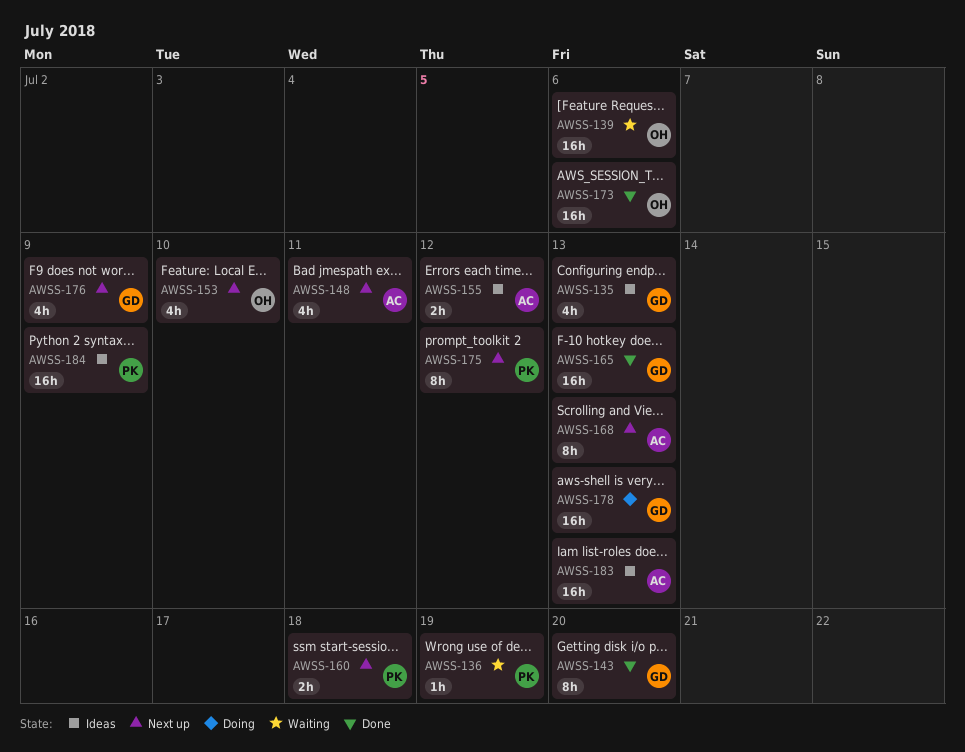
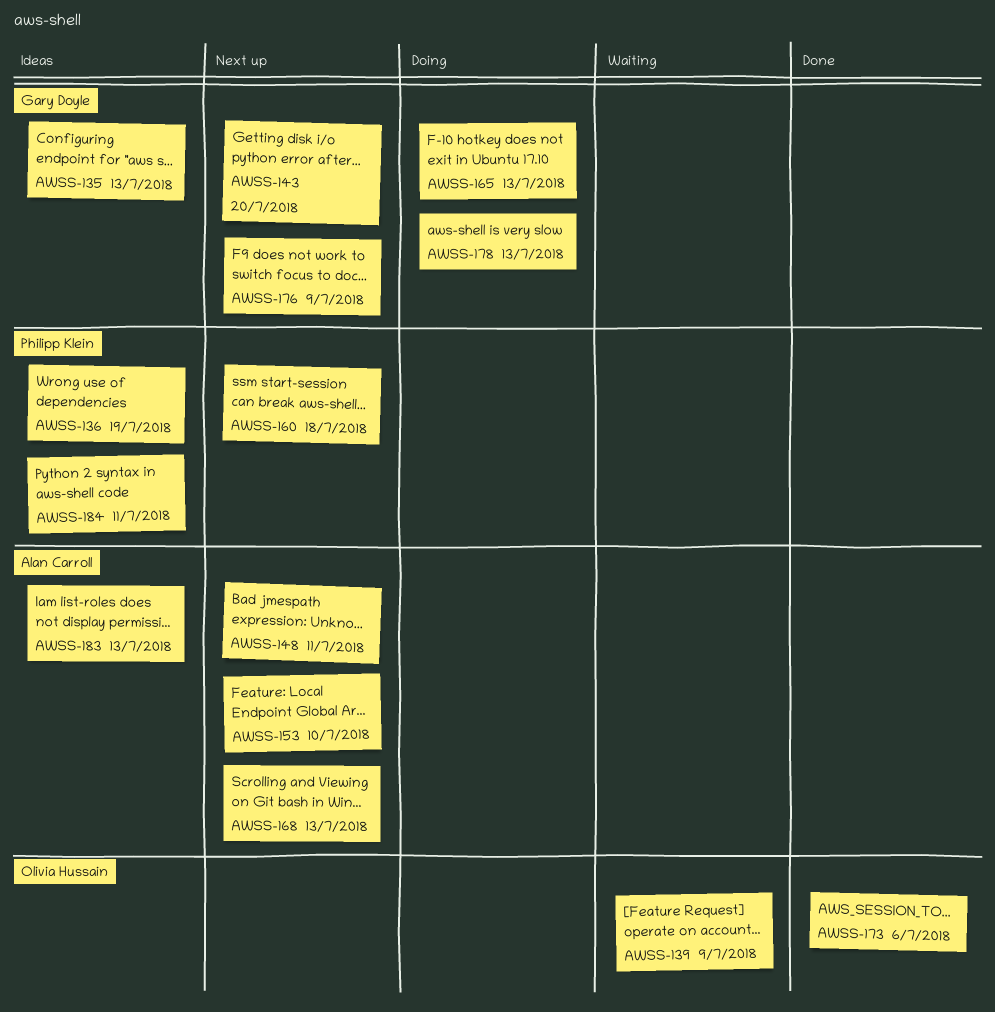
AWSS-136, status: Waiting -> Ideas
AWSS-139, due: Jul 6 -> Jul 9
AWSS-143, status: Done -> Next up
AWSS-153, owner: Olivia Hussain -> Alan Carroll
AWSS-155: present -> none
AWSS-165, status: Done -> Doing
AWSS-175: present -> none
AWSS-184, due: Jul 9 -> Jul 11

